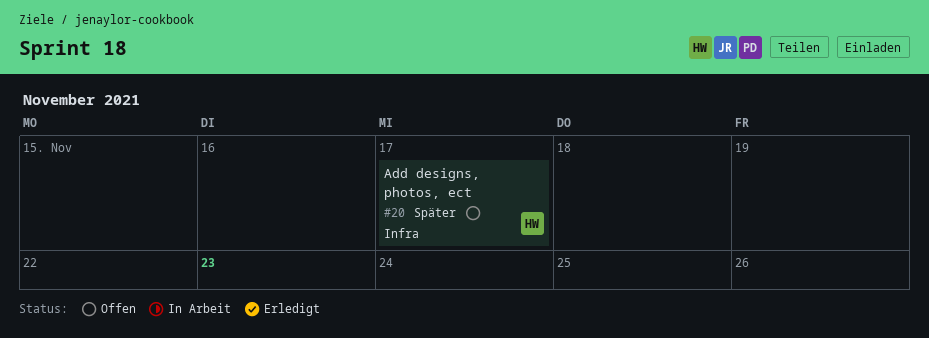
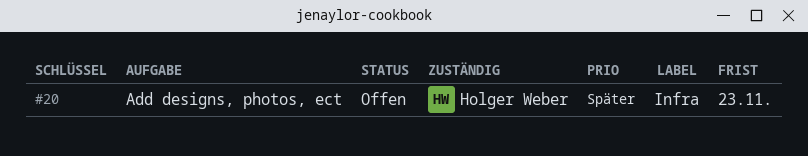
#20, due: Nov 17 -> Nov 23

